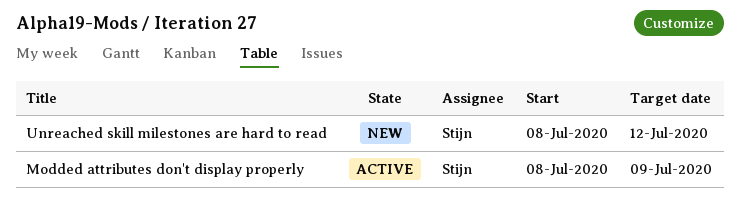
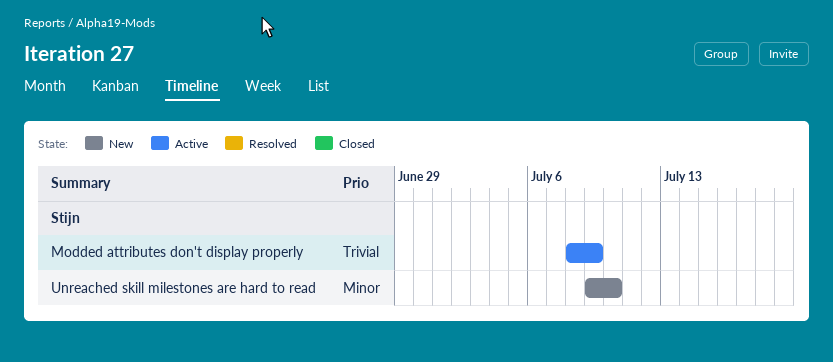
Unreached skill milestones are hard to read, start: Jul 8 -> Jul 9
Unreached skill milestones are hard to read, due: Jul 12 -> Jul 10

